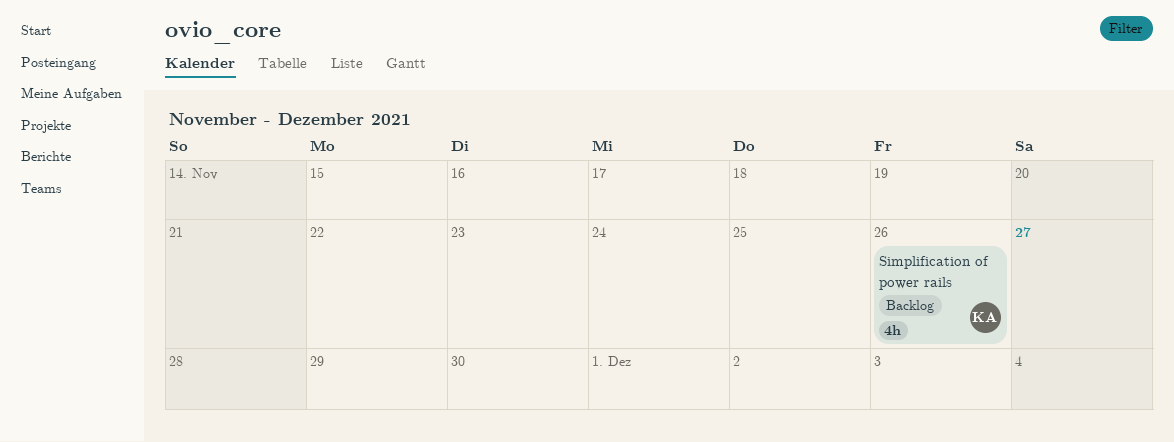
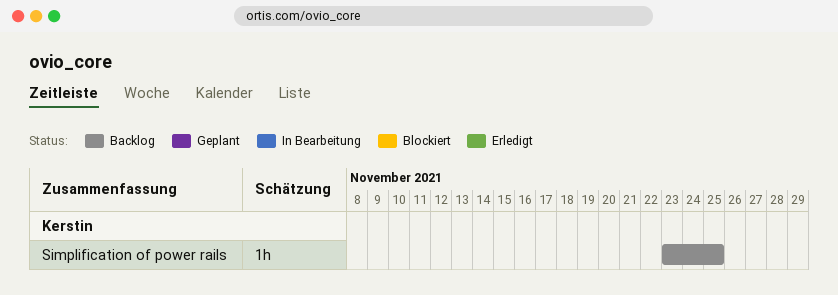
Simplification of power rails, estimate: 4h -> 1h
Simplification of power rails, due: Nov 26 -> Nov 25

